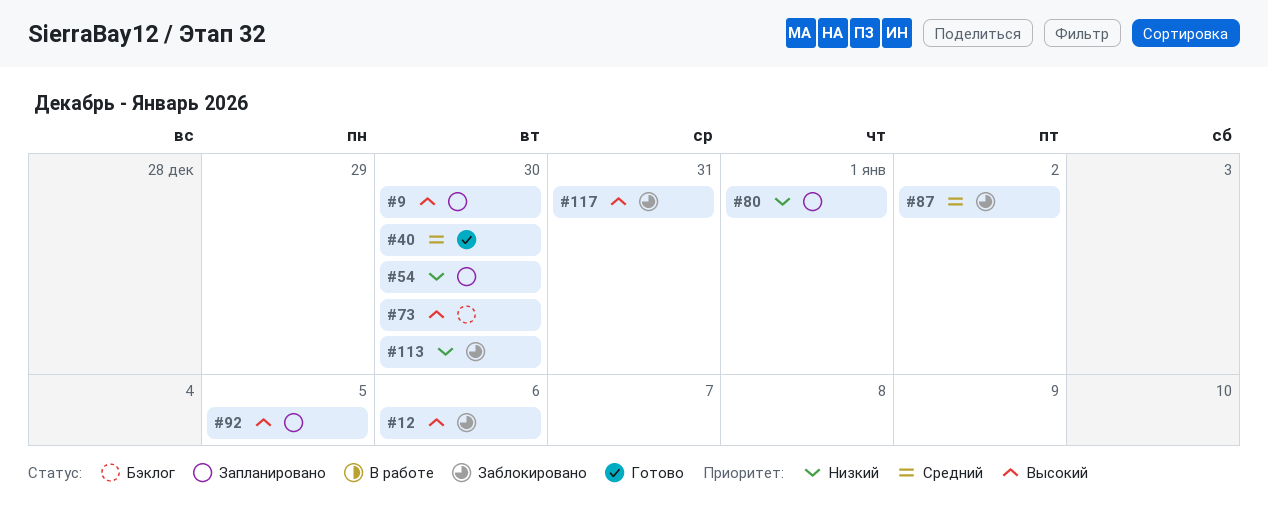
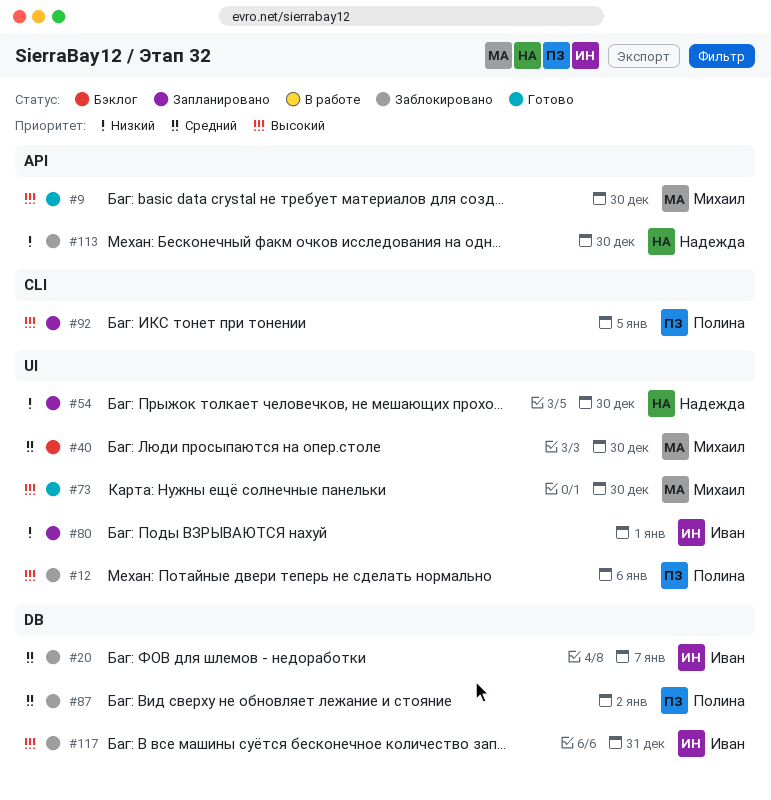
#9, status: Запланировано -> Готово
#20: none -> present
#40, status: Готово -> Бэклог
#73, status: Бэклог -> Готово

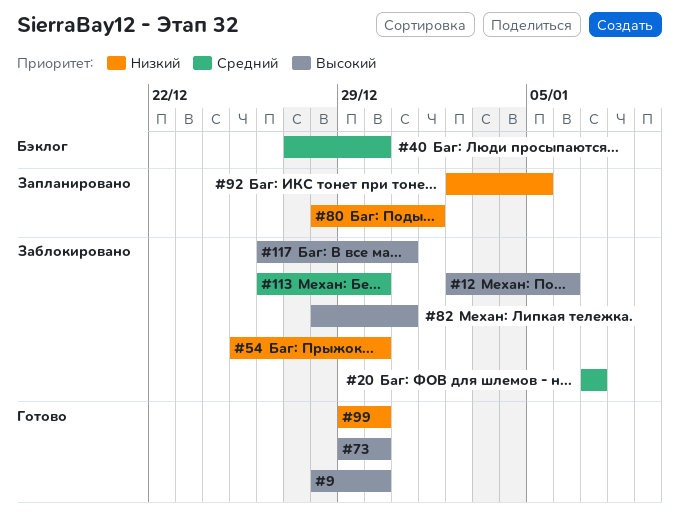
#54, status: Запланировано -> Заблокировано
#82: none -> present
#87: present -> none
#92, priority: Высокий -> Низкий
#99: none -> present
#113, priority: Низкий -> Средний

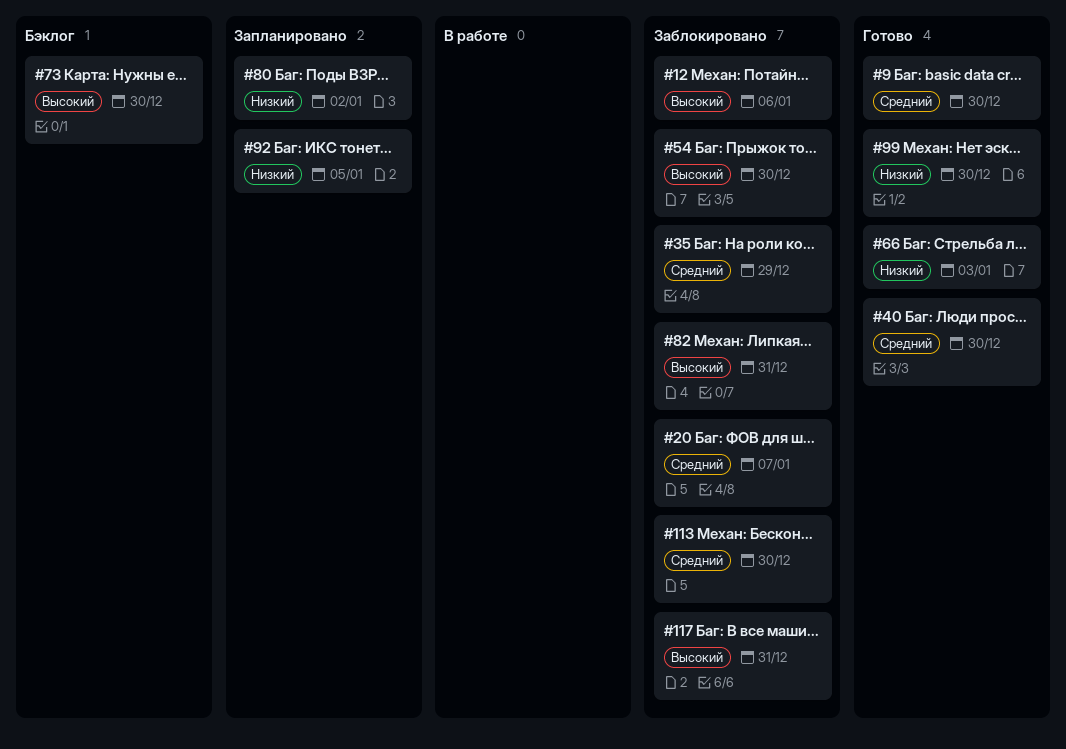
#9, priority: Высокий -> Средний
#35: none -> present
#40, status: Бэклог -> Готово
#54, priority: Низкий -> Высокий
#66: none -> present
#73, status: Готово -> Бэклог
#80, due: Jan 1 -> Jan 2

